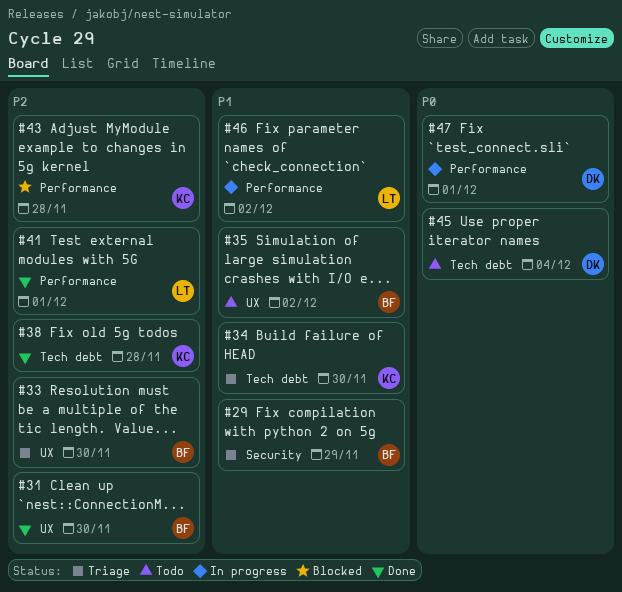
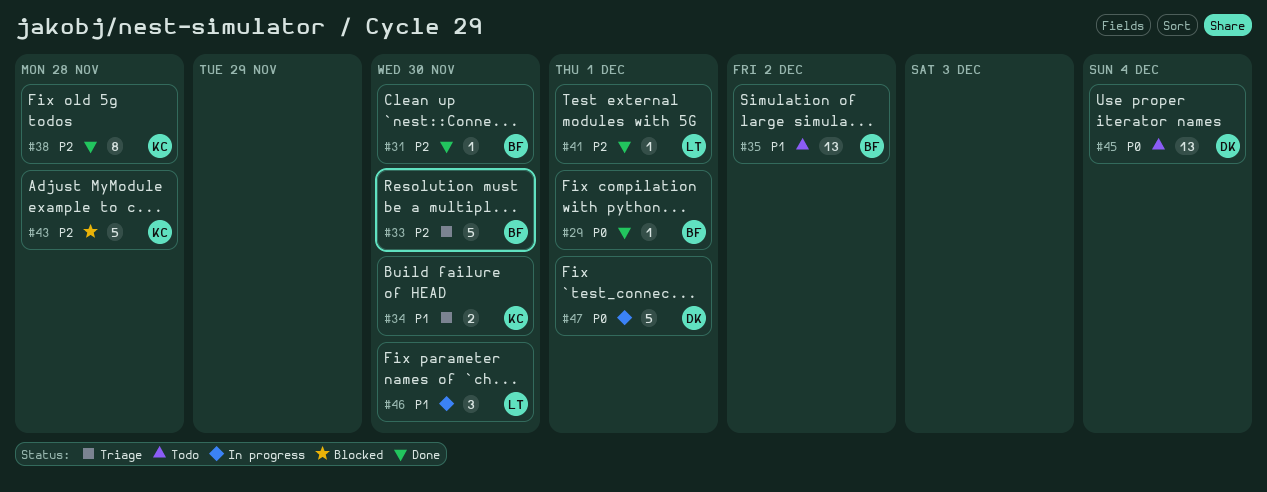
#29, status: Triage -> Done
#29, priority: P1 -> P0
#29, due: Nov 29 -> Dec 1
#46, due: Dec 2 -> Nov 30

